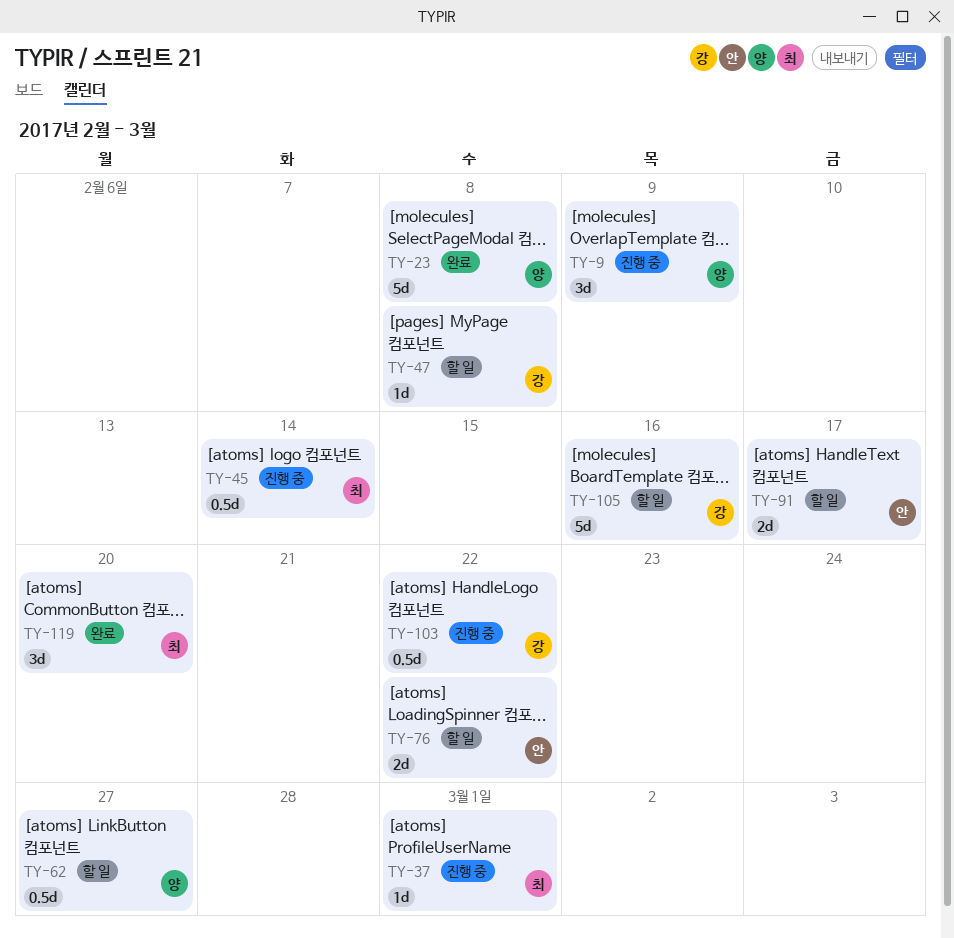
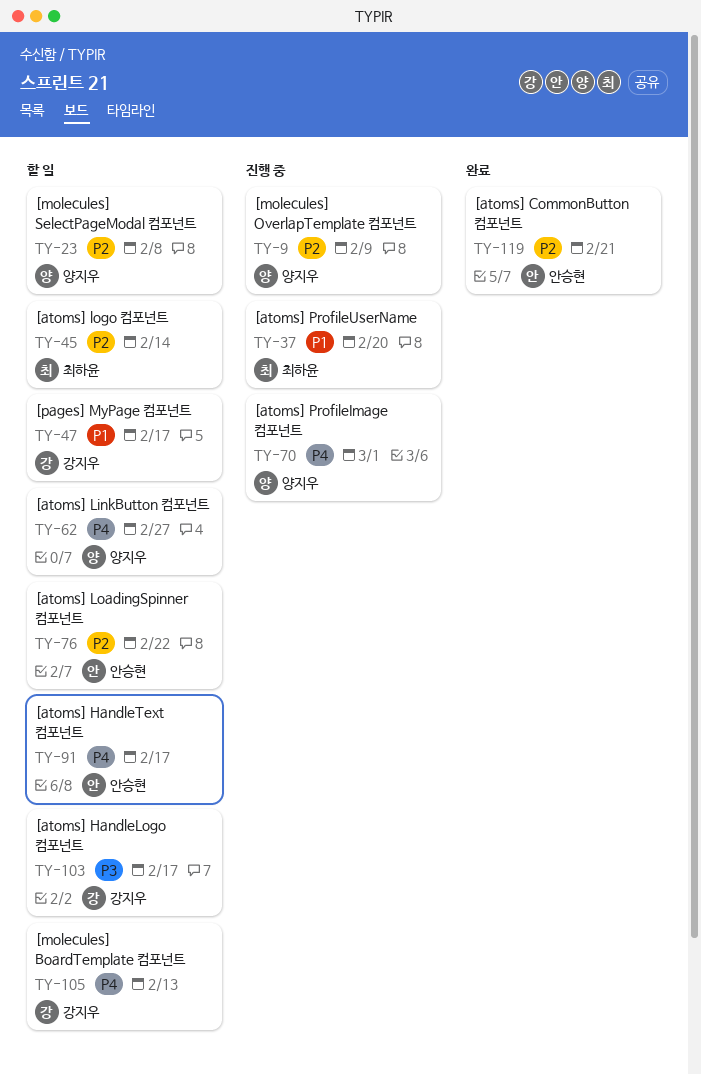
TY-23, status: 완료 -> 할 일
TY-37, due: Mar 1 -> Feb 20
TY-45, status: 진행 중 -> 할 일
TY-47, due: Feb 8 -> Feb 17
TY-70: none -> present
TY-103, status: 진행 중 -> 할 일
TY-103, due: Feb 22 -> Feb 17
TY-105, due: Feb 16 -> Feb 13
TY-119, owner: 최하윤 -> 안승현
TY-119, due: Feb 20 -> Feb 21

